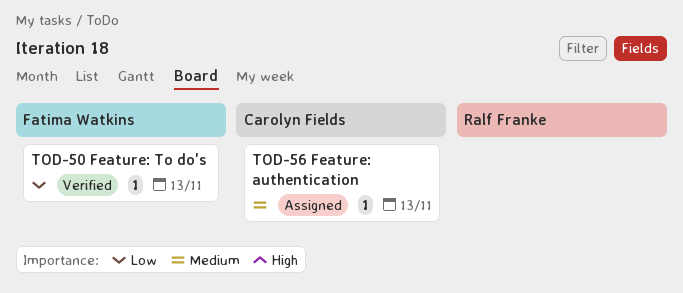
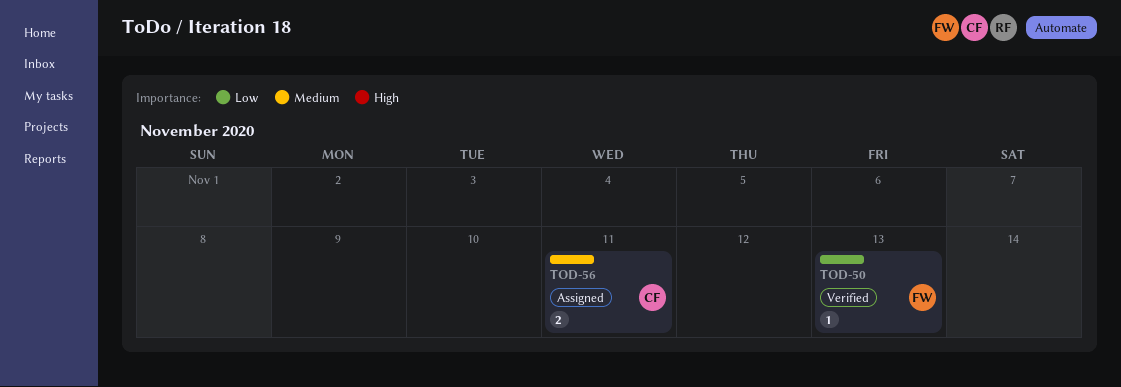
TOD-56, estimate: 1 -> 2
TOD-56, due: Nov 13 -> Nov 11

